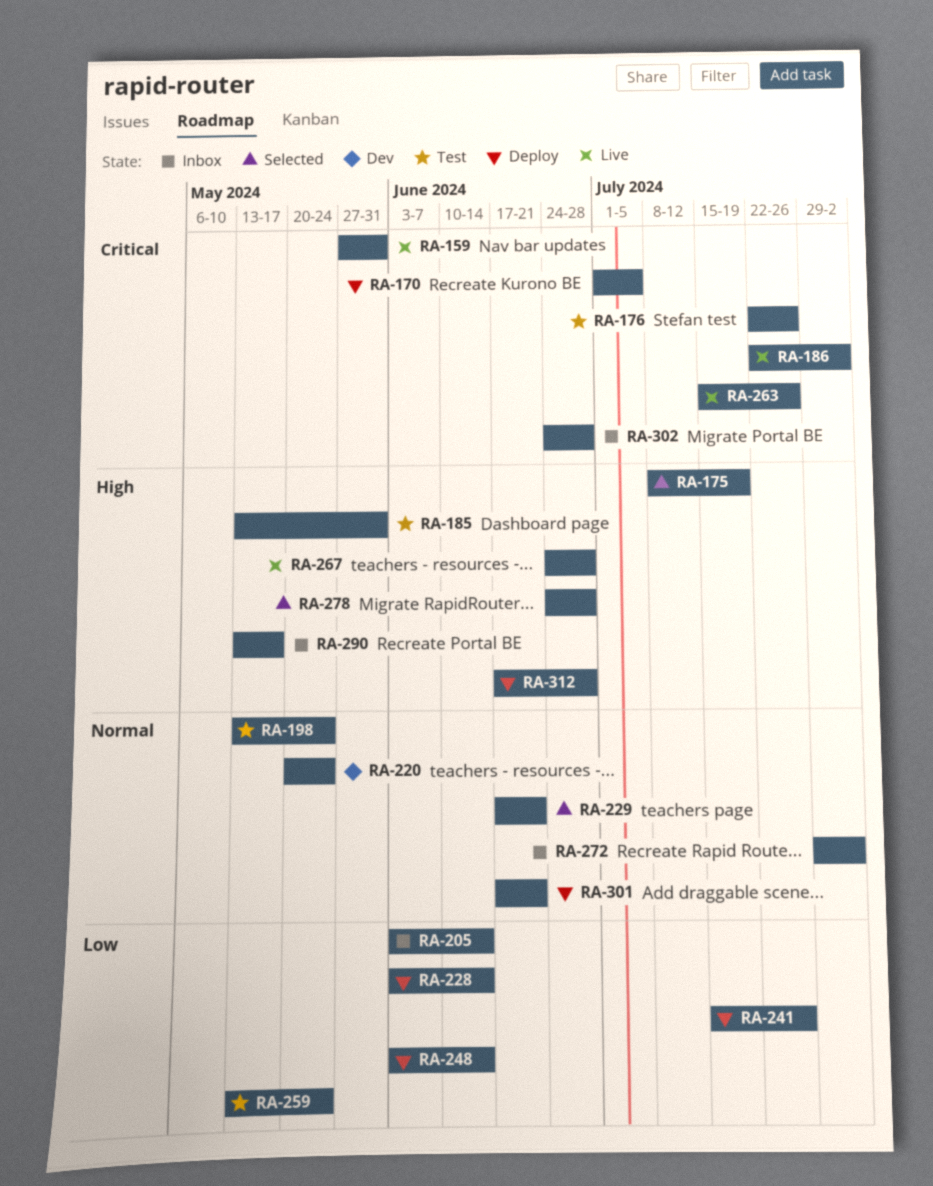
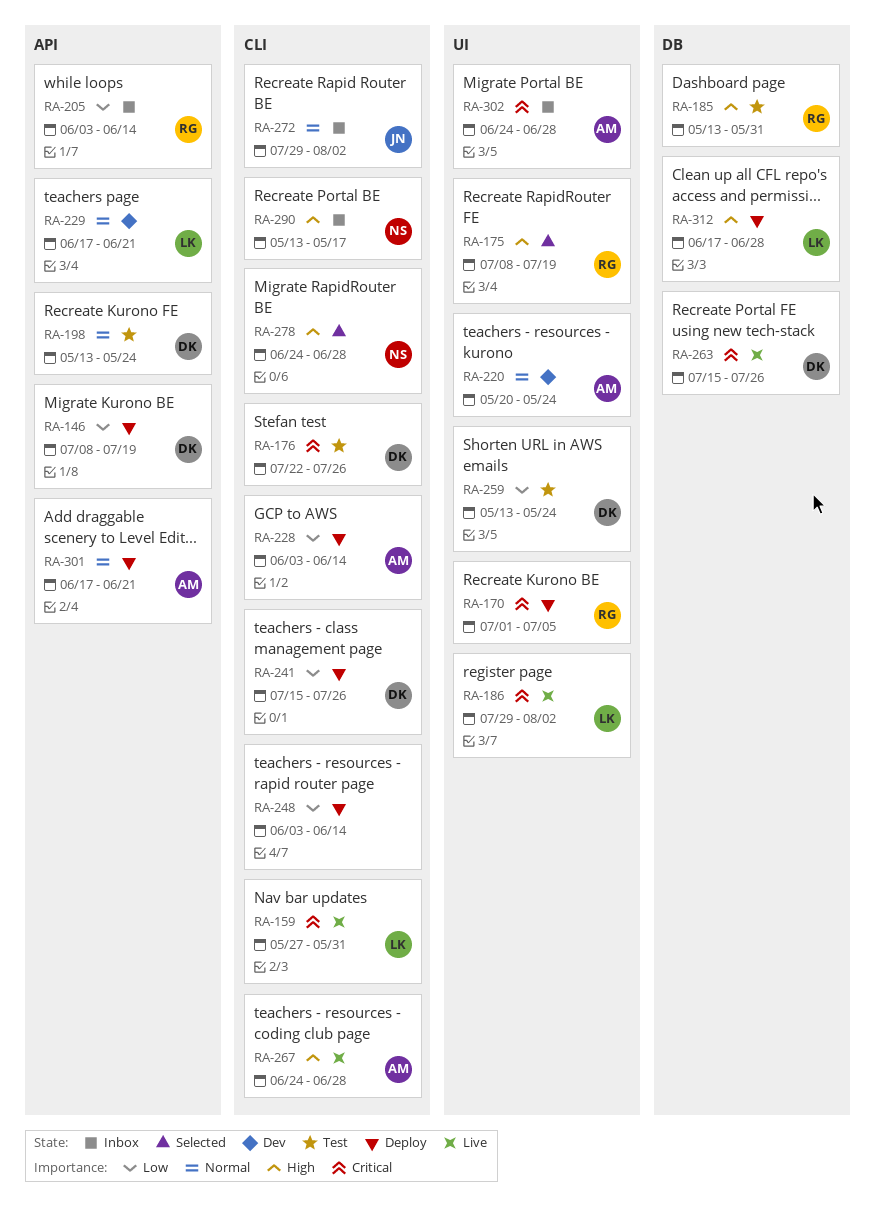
RA-146: none -> present
RA-186, start: Jul 22 -> Jul 29
RA-229, status: Selected -> Dev

